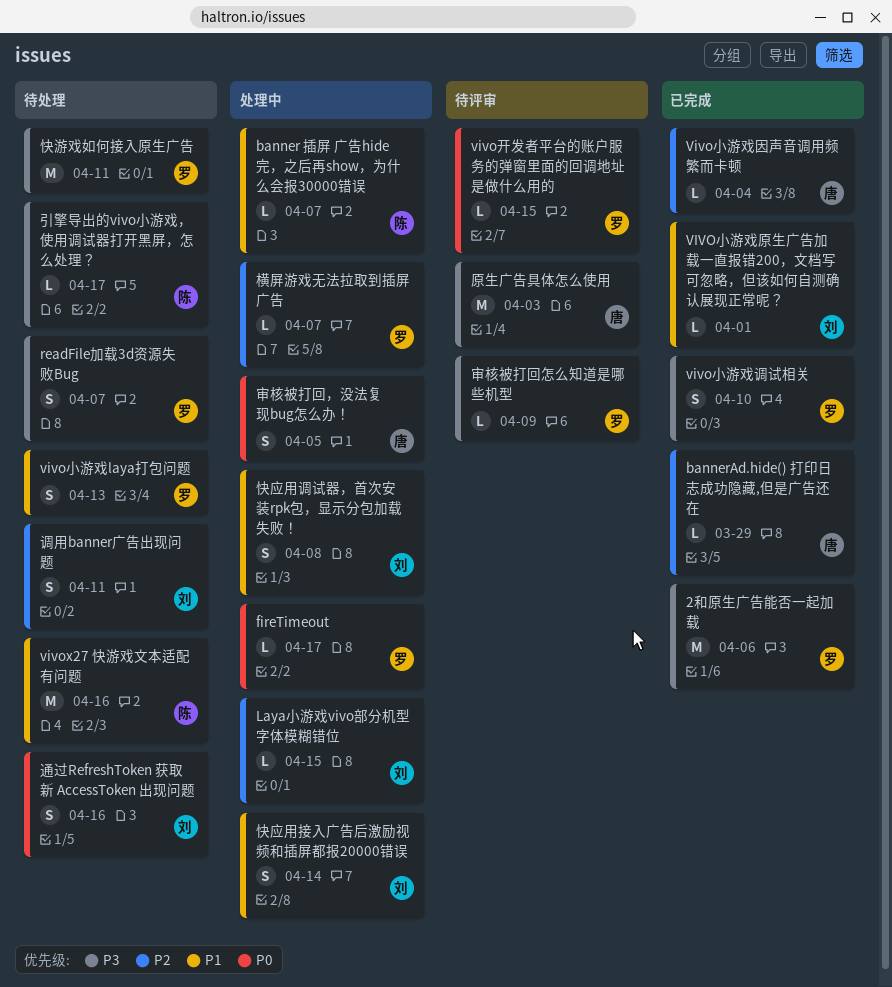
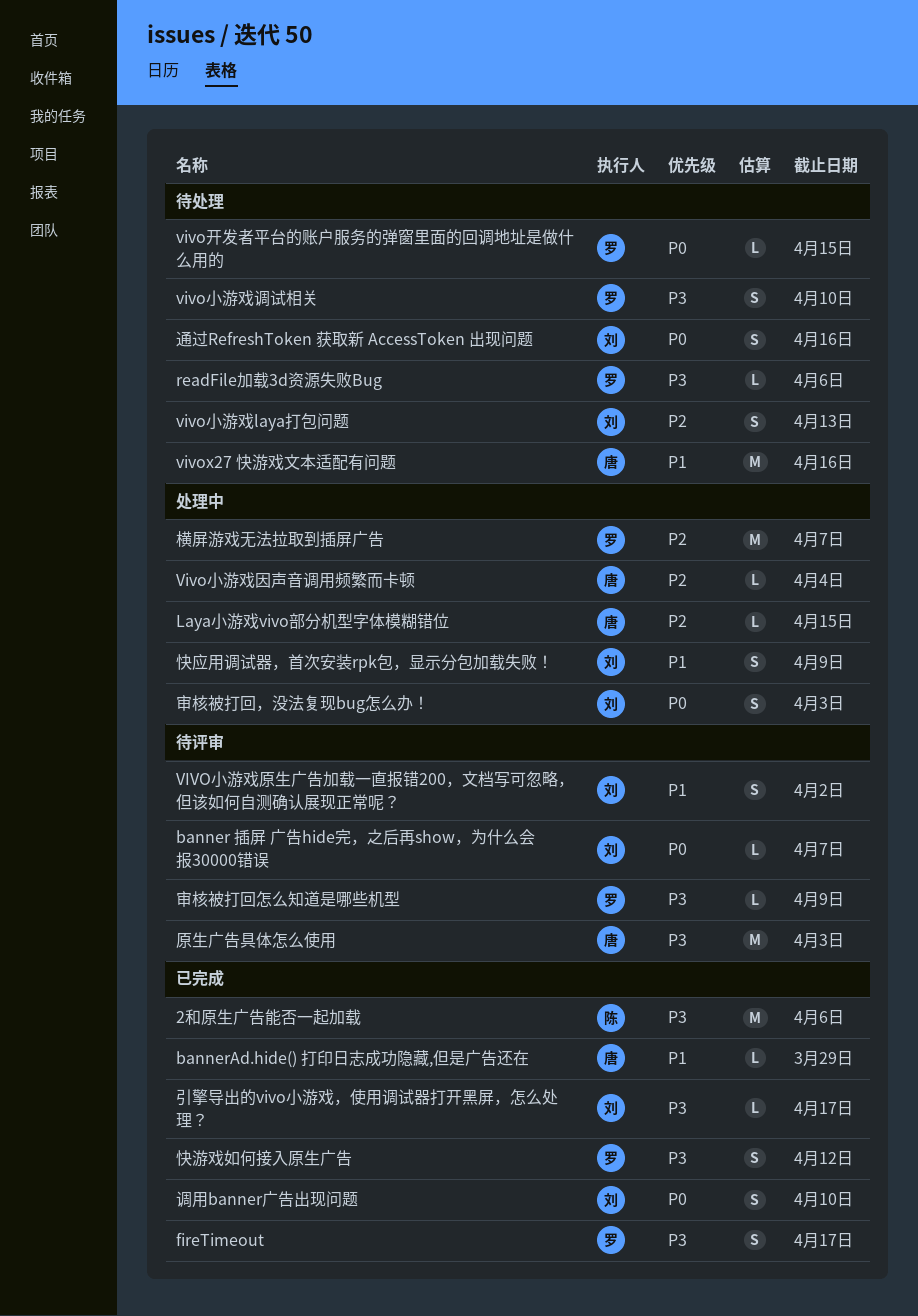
2和原生广告能否一起加载, owner: 罗 -> 陈
banner 插屏 广告hide完，之后再show，为什么会报30000错误, status: 处理中 -> 待评审
banner 插屏 广告hide完，之后再show，为什么会报30000错误, owner: 陈 -> 刘
banner 插屏 广告hide完，之后再show，为什么会报30000错误, priority: P1 -> P0
bannerAd.hide() 打印日志成功隐藏,但是广告还在, priority: P2 -> P1
fireTimeout, status: 处理中 -> 已完成
fireTimeout, priority: P0 -> P3
fireTimeout, estimate: L -> S
Laya小游戏vivo部分机型字体模糊错位, owner: 刘 -> 唐
readFile加载3d资源失败Bug, estimate: S -> L
readFile加载3d资源失败Bug, due: Apr 7 -> Apr 6
vivox27 快游戏文本适配有问题, owner: 陈 -> 唐
vivo小游戏laya打包问题, owner: 罗 -> 刘
vivo小游戏laya打包问题, priority: P1 -> P2
VIVO小游戏原生广告加载一直报错200，文档写可忽略，但该如何自测确认展现正常呢？, status: 已完成 -> 待评审
VIVO小游戏原生广告加载一直报错200，文档写可忽略，但该如何自测确认展现正常呢？, estimate: L -> S
VIVO小游戏原生广告加载一直报错200，文档写可忽略，但该如何自测确认展现正常呢？, due: Apr 1 -> Apr 2
Vivo小游戏因声音调用频繁而卡顿, status: 已完成 -> 处理中
vivo小游戏调试相关, status: 已完成 -> 待处理
vivo开发者平台的账户服务的弹窗里面的回调地址是做什么用的, status: 待评审 -> 待处理
审核被打回，没法复现bug怎么办！, owner: 唐 -> 刘
审核被打回，没法复现bug怎么办！, due: Apr 5 -> Apr 3
引擎导出的vivo小游戏，使用调试器打开黑屏，怎么处理？, status: 待处理 -> 已完成
引擎导出的vivo小游戏，使用调试器打开黑屏，怎么处理？, owner: 陈 -> 刘
快应用接入广告后激励视频和插屏都报20000错误: present -> none
快应用调试器，首次安装rpk包，显示分包加载失败！, due: Apr 8 -> Apr 9
快游戏如何接入原生广告, status: 待处理 -> 已完成
快游戏如何接入原生广告, estimate: M -> S
快游戏如何接入原生广告, due: Apr 11 -> Apr 12
横屏游戏无法拉取到插屏广告, estimate: L -> M
调用banner广告出现问题, status: 待处理 -> 已完成
调用banner广告出现问题, priority: P2 -> P0
调用banner广告出现问题, due: Apr 11 -> Apr 10

